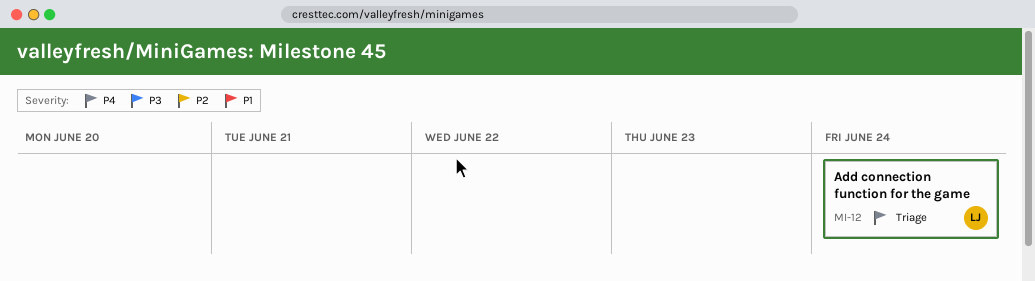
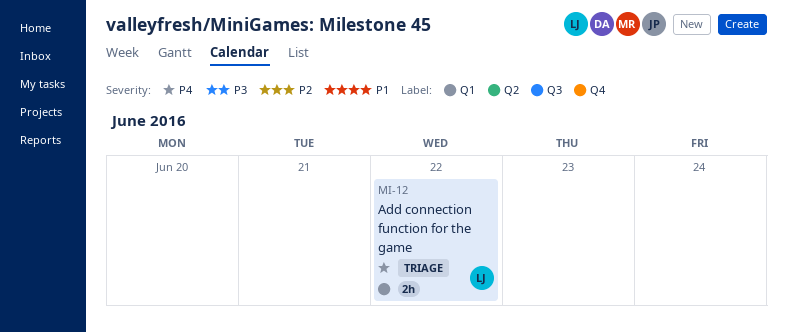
MI-12, due: Jun 24 -> Jun 22

